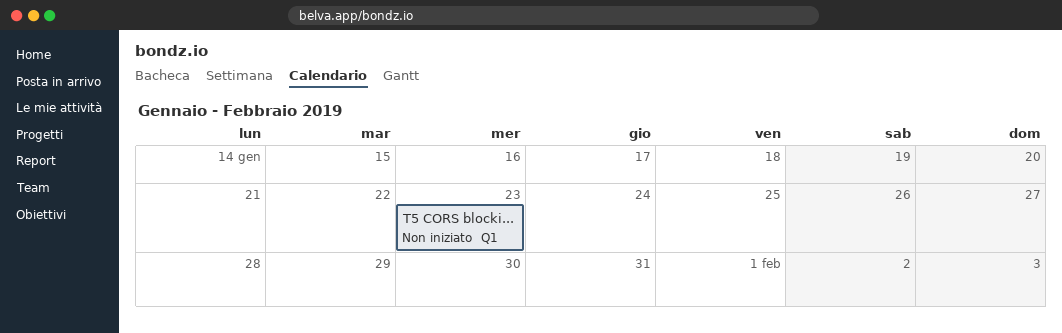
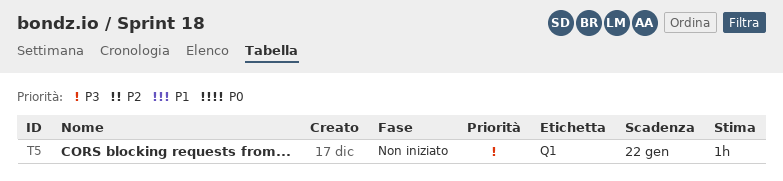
T5, due: Jan 23 -> Jan 22

